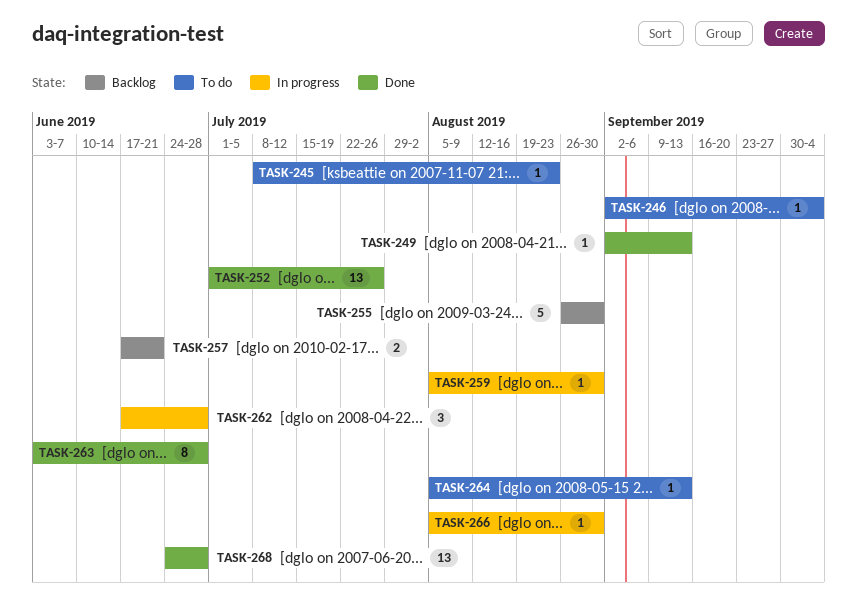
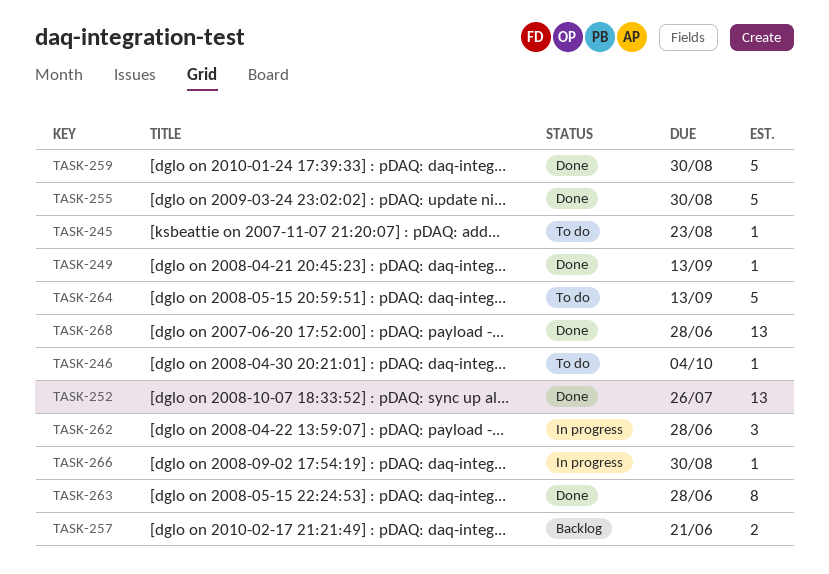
TASK-255, status: Backlog -> Done
TASK-259, status: In progress -> Done
TASK-259, estimate: 1 -> 5
TASK-264, estimate: 1 -> 5

